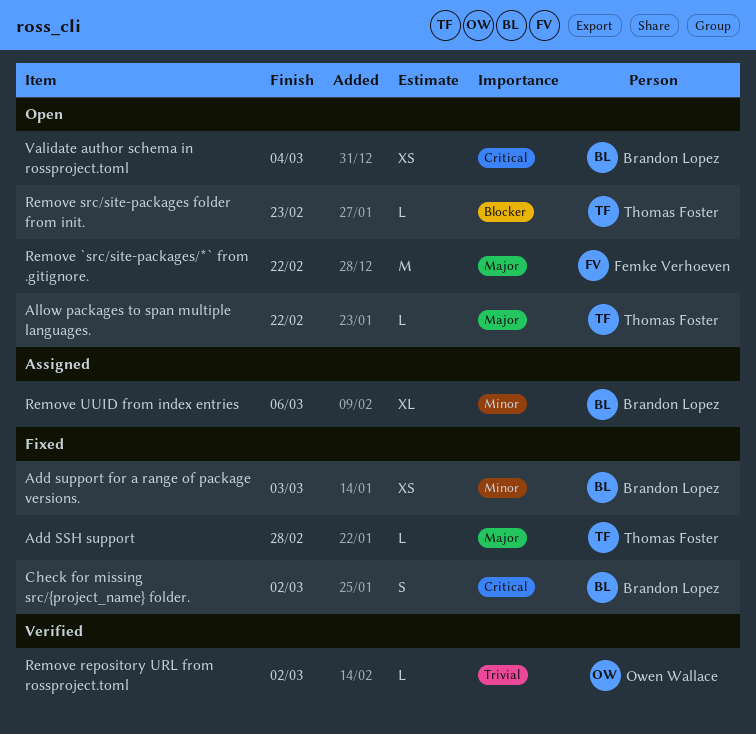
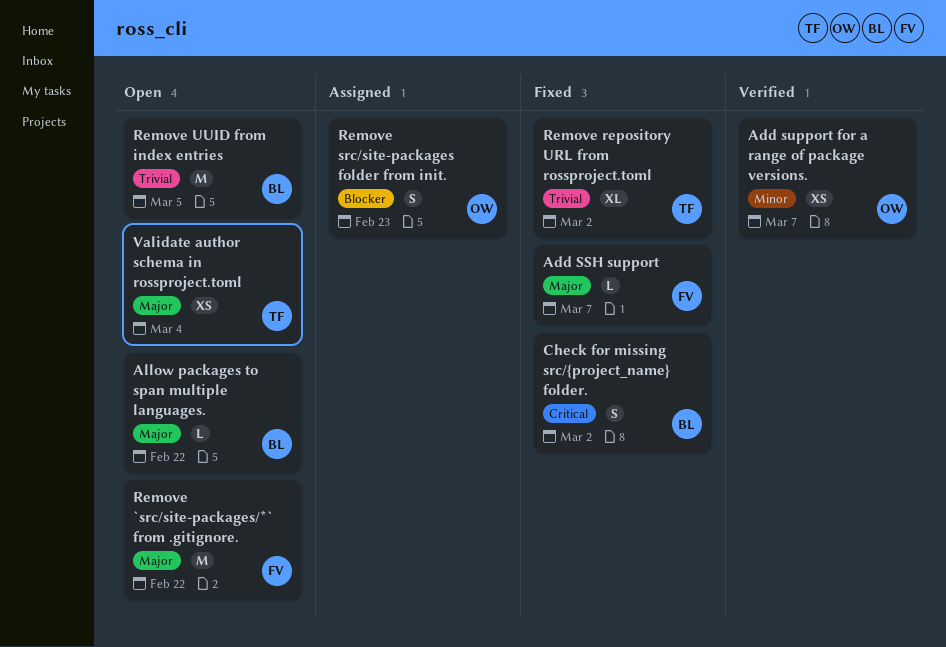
Add SSH support, owner: Thomas Foster -> Femke Verhoeven
Add SSH support, due: Feb 28 -> Mar 7
Add support for a range of package versions., status: Fixed -> Verified
Add support for a range of package versions., owner: Brandon Lopez -> Owen Wallace
Add support for a range of package versions., due: Mar 3 -> Mar 7
Allow packages to span multiple languages., owner: Thomas Foster -> Brandon Lopez
Remove repository URL from rossproject.toml, status: Verified -> Fixed
Remove repository URL from rossproject.toml, owner: Owen Wallace -> Thomas Foster
Remove repository URL from rossproject.toml, estimate: L -> XL
Remove src/site-packages folder from init., status: Open -> Assigned
Remove src/site-packages folder from init., owner: Thomas Foster -> Owen Wallace
Remove src/site-packages folder from init., estimate: L -> S
Remove UUID from index entries, status: Assigned -> Open
Remove UUID from index entries, priority: Minor -> Trivial
Remove UUID from index entries, estimate: XL -> M
Remove UUID from index entries, due: Mar 6 -> Mar 5
Validate author schema in rossproject.toml, owner: Brandon Lopez -> Thomas Foster
Validate author schema in rossproject.toml, priority: Critical -> Major

